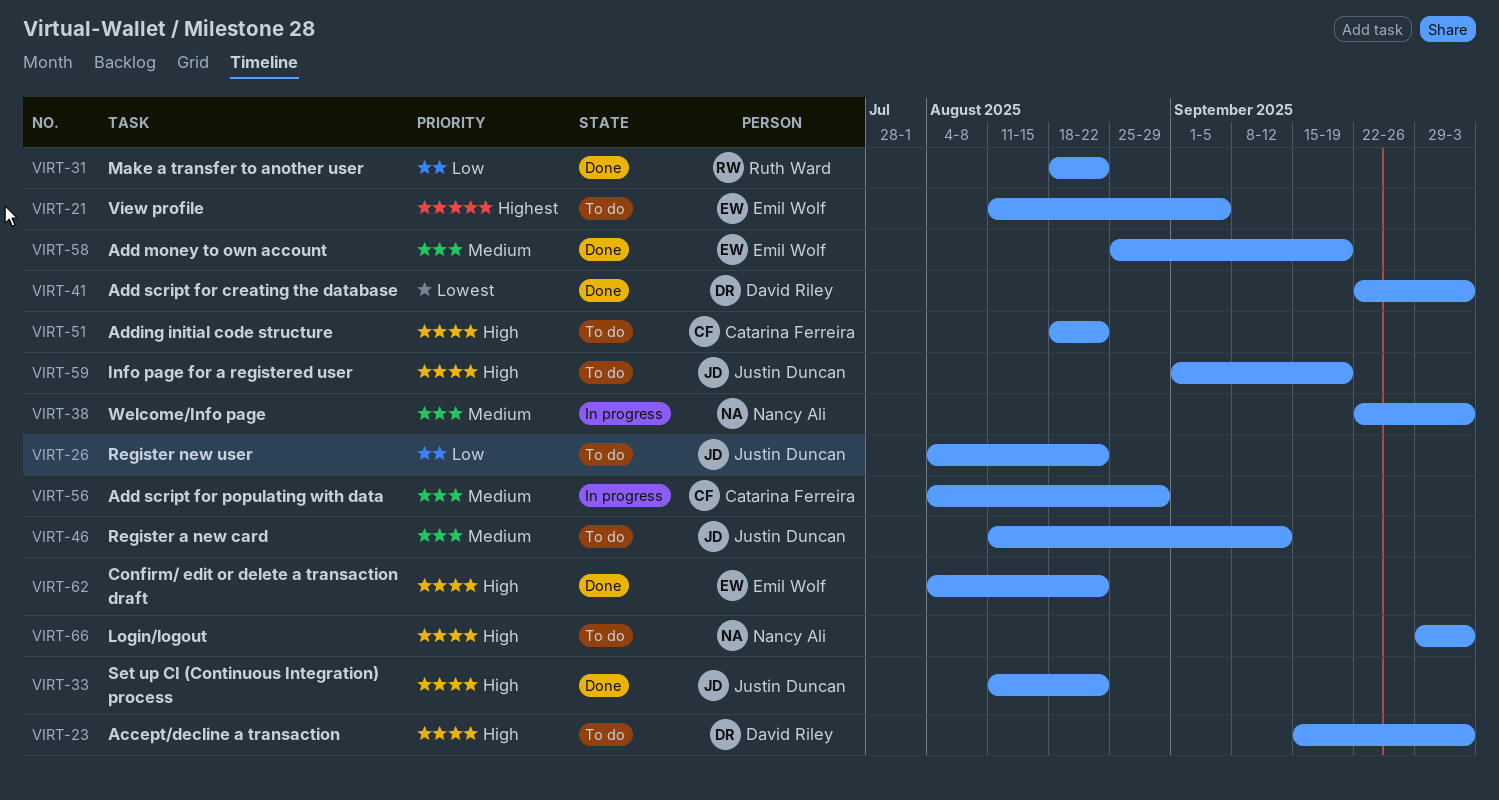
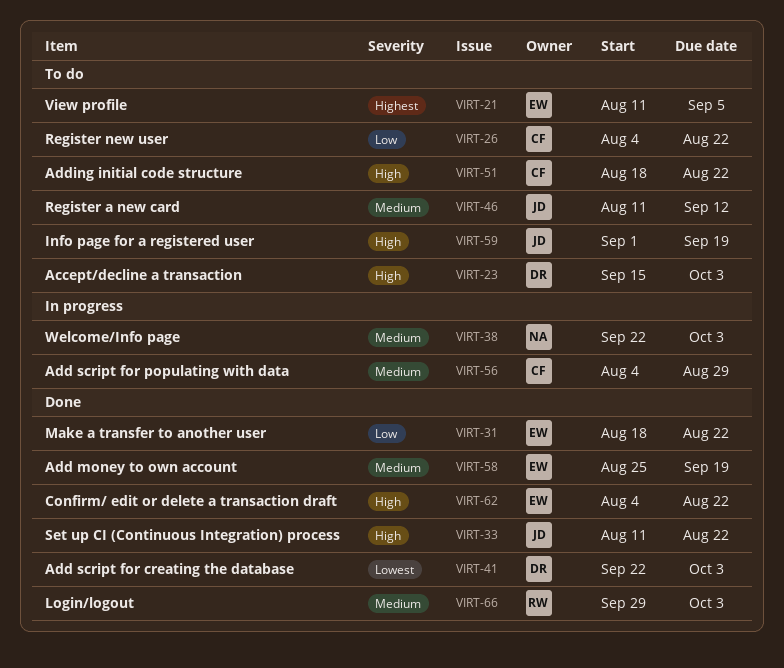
VIRT-26, owner: Justin Duncan -> Catarina Ferreira
VIRT-31, owner: Ruth Ward -> Emil Wolf
VIRT-66, status: To do -> Done
VIRT-66, owner: Nancy Ali -> Ruth Ward
VIRT-66, priority: High -> Medium

